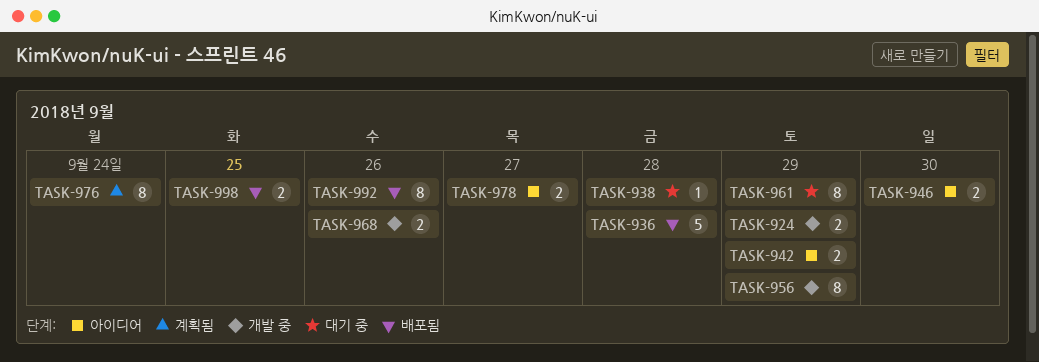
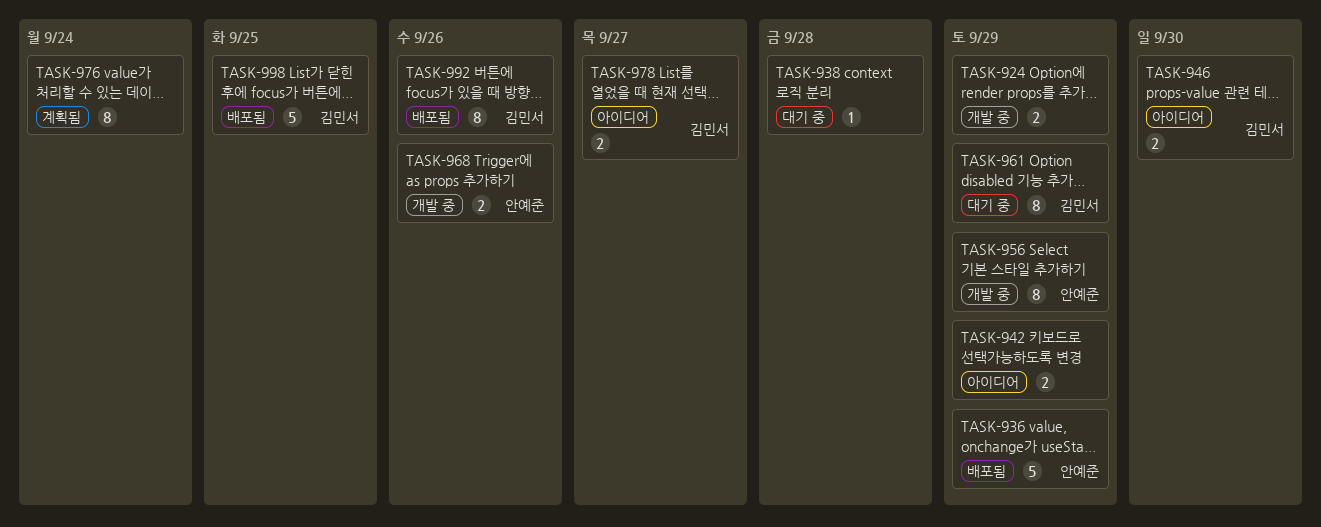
TASK-936, due: Sep 28 -> Sep 29
TASK-998, estimate: 2 -> 5

